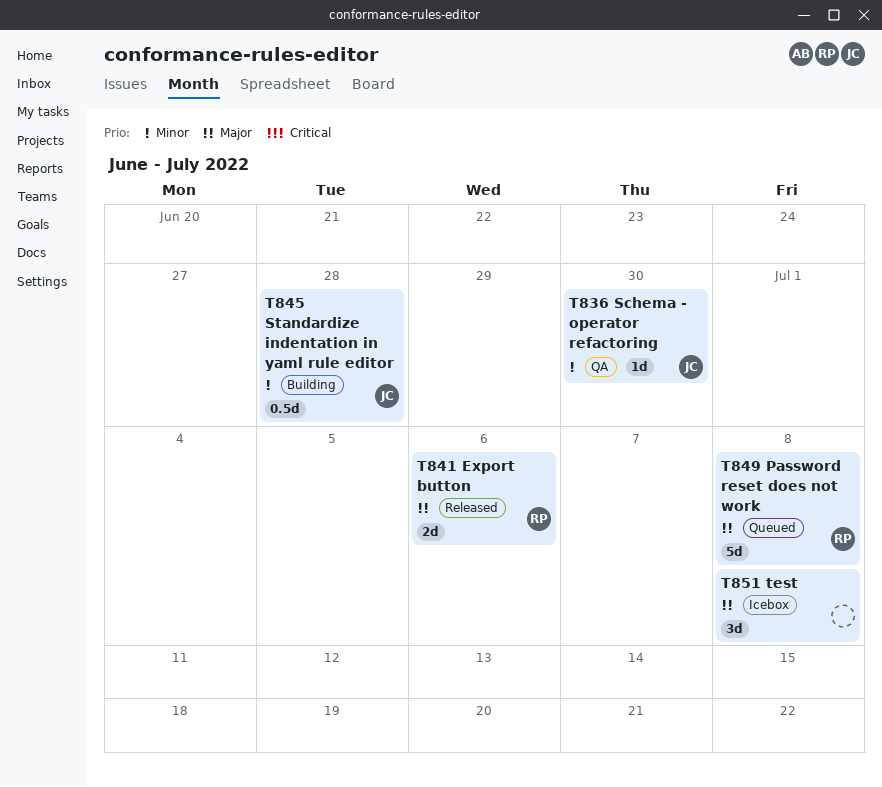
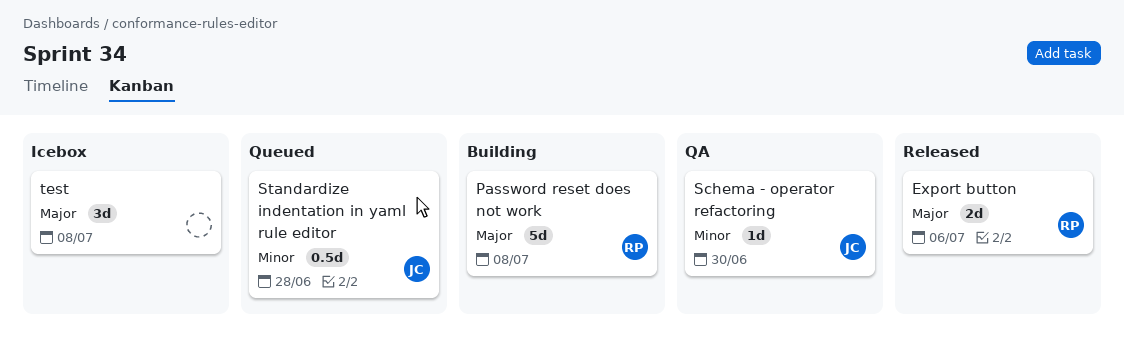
Password reset does not work, status: Queued -> Building
Standardize indentation in yaml rule editor, status: Building -> Queued

